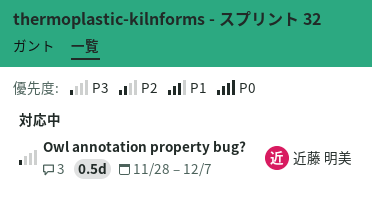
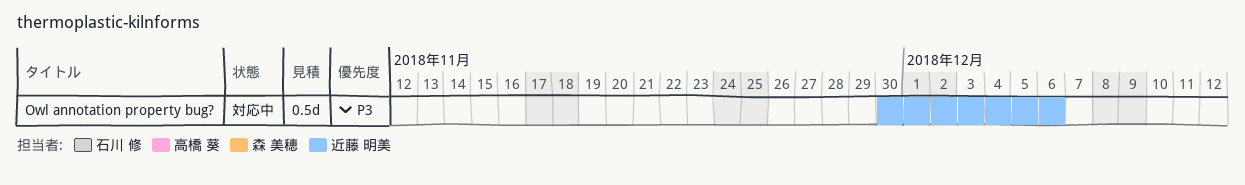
Owl annotation property bug?, start: Nov 28 -> Nov 30
Owl annotation property bug?, due: Dec 7 -> Dec 6

